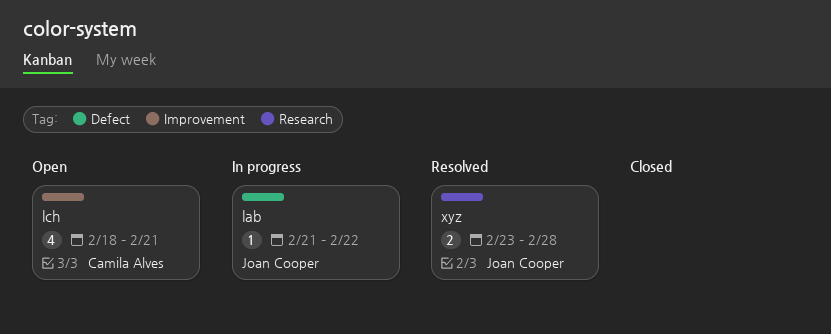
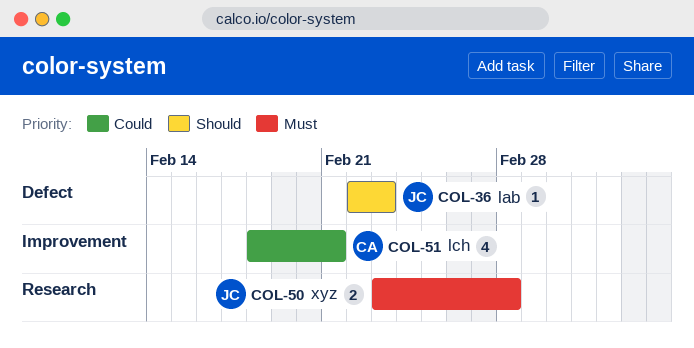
lab, start: Feb 21 -> Feb 22
lab, due: Feb 22 -> Feb 23

